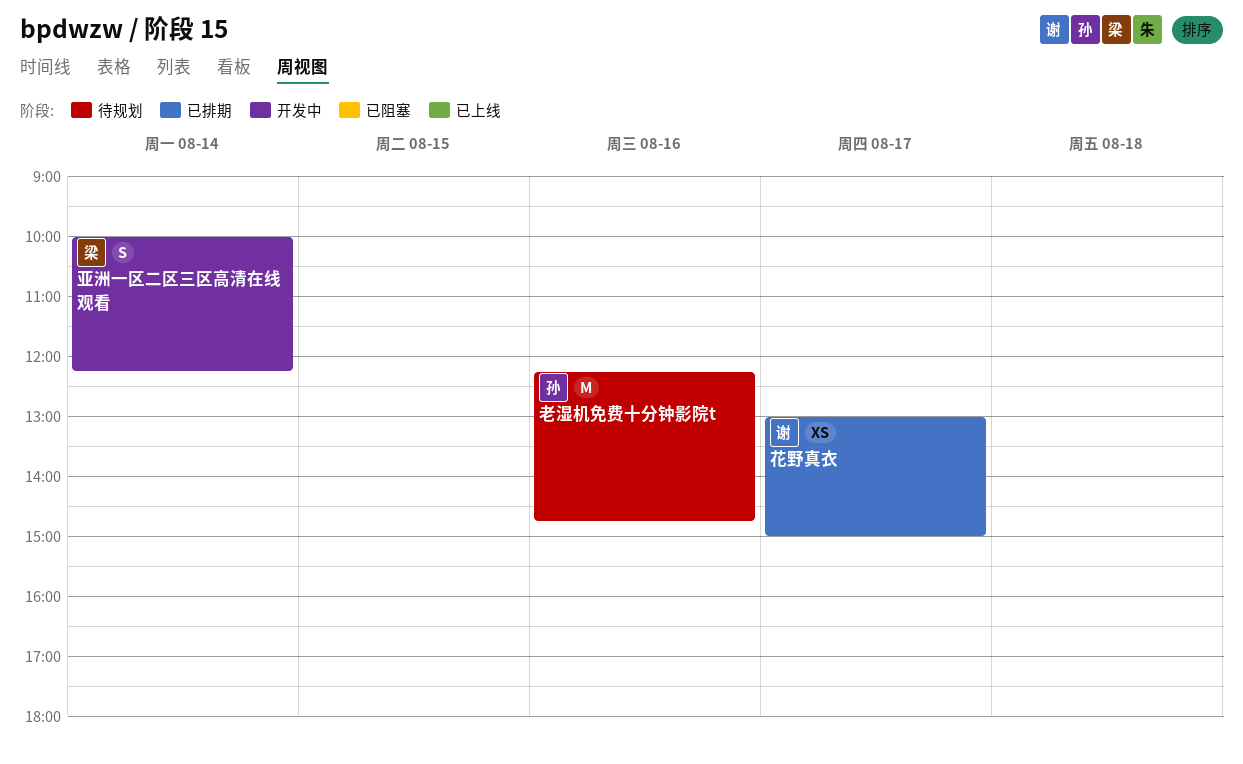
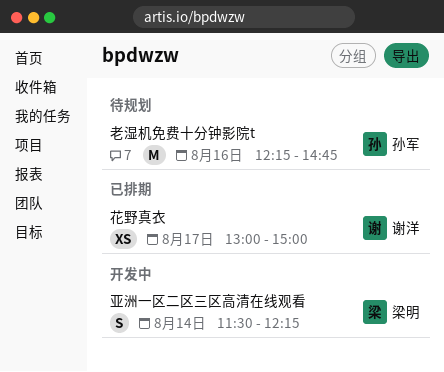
亚洲一区二区三区高清在线观看, begins: 10:00 -> 11:30

